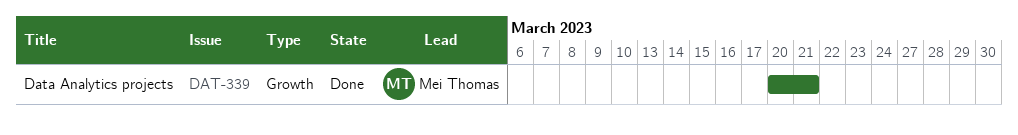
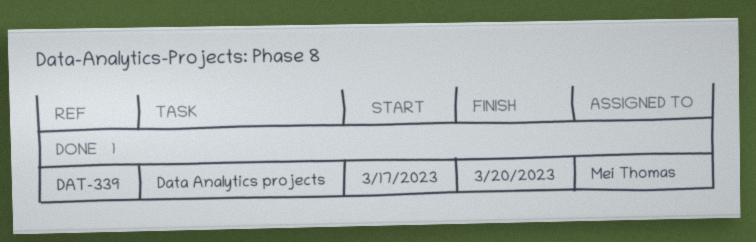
DAT-339, start: Mar 20 -> Mar 17
DAT-339, due: Mar 21 -> Mar 20

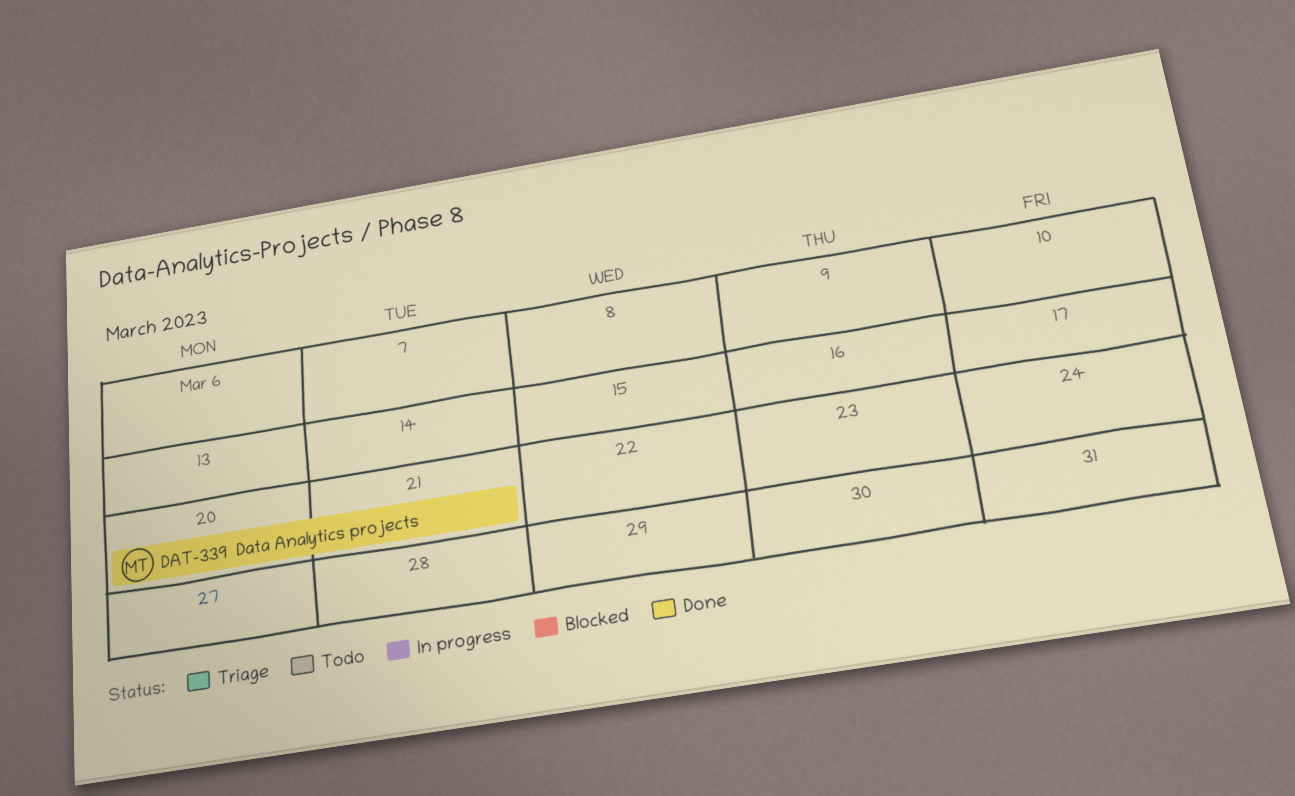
DAT-339, start: Mar 17 -> Mar 20
DAT-339, due: Mar 20 -> Mar 21

